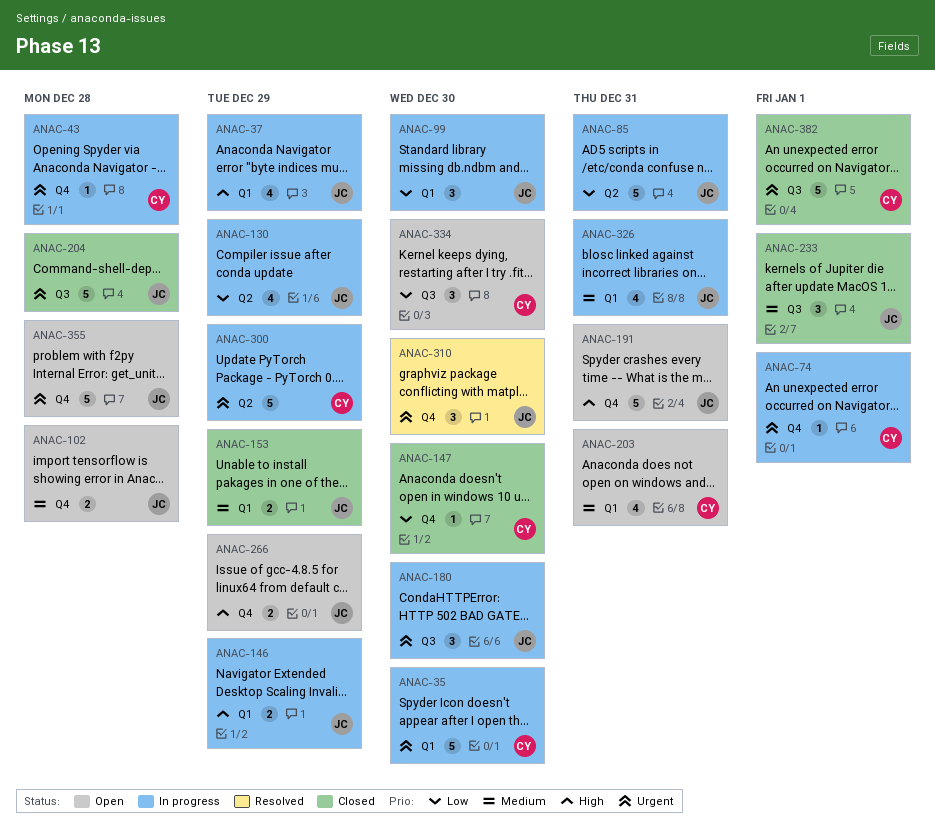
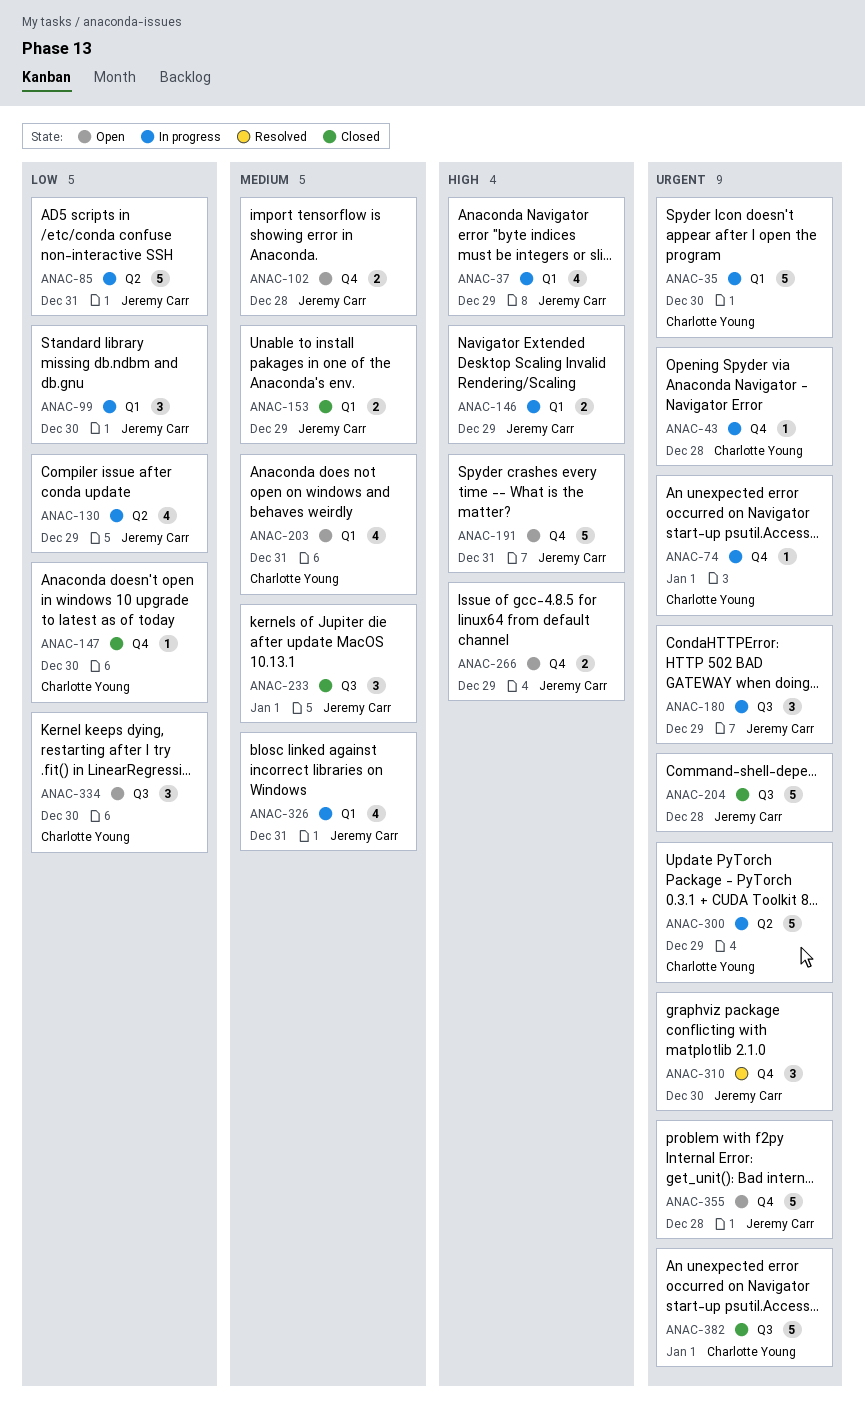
ANAC-180, due: Dec 30 -> Dec 29

